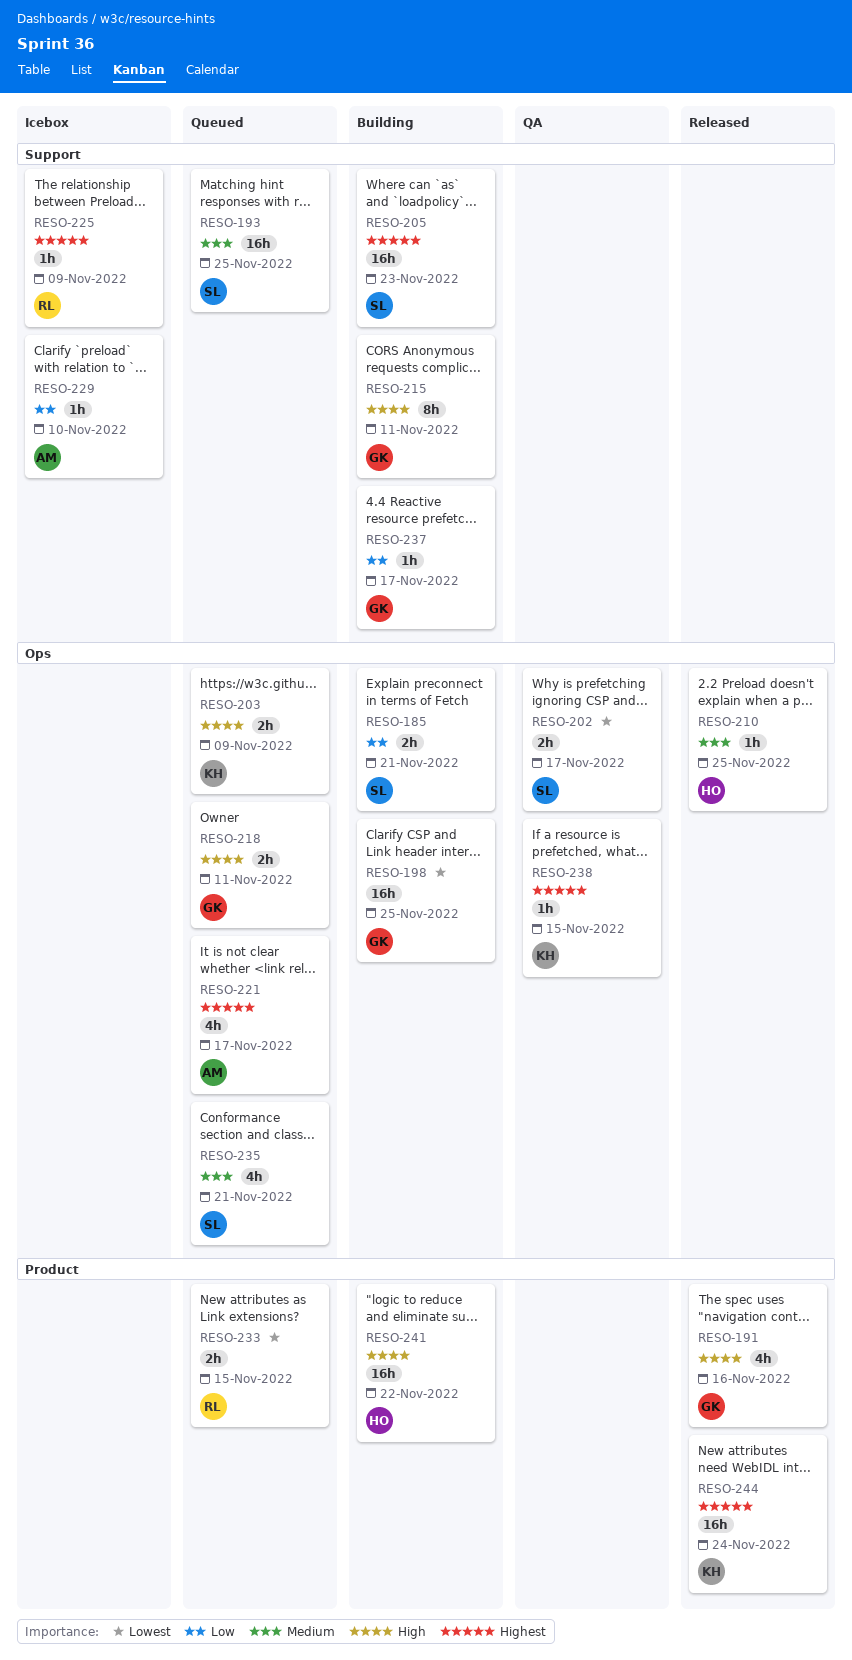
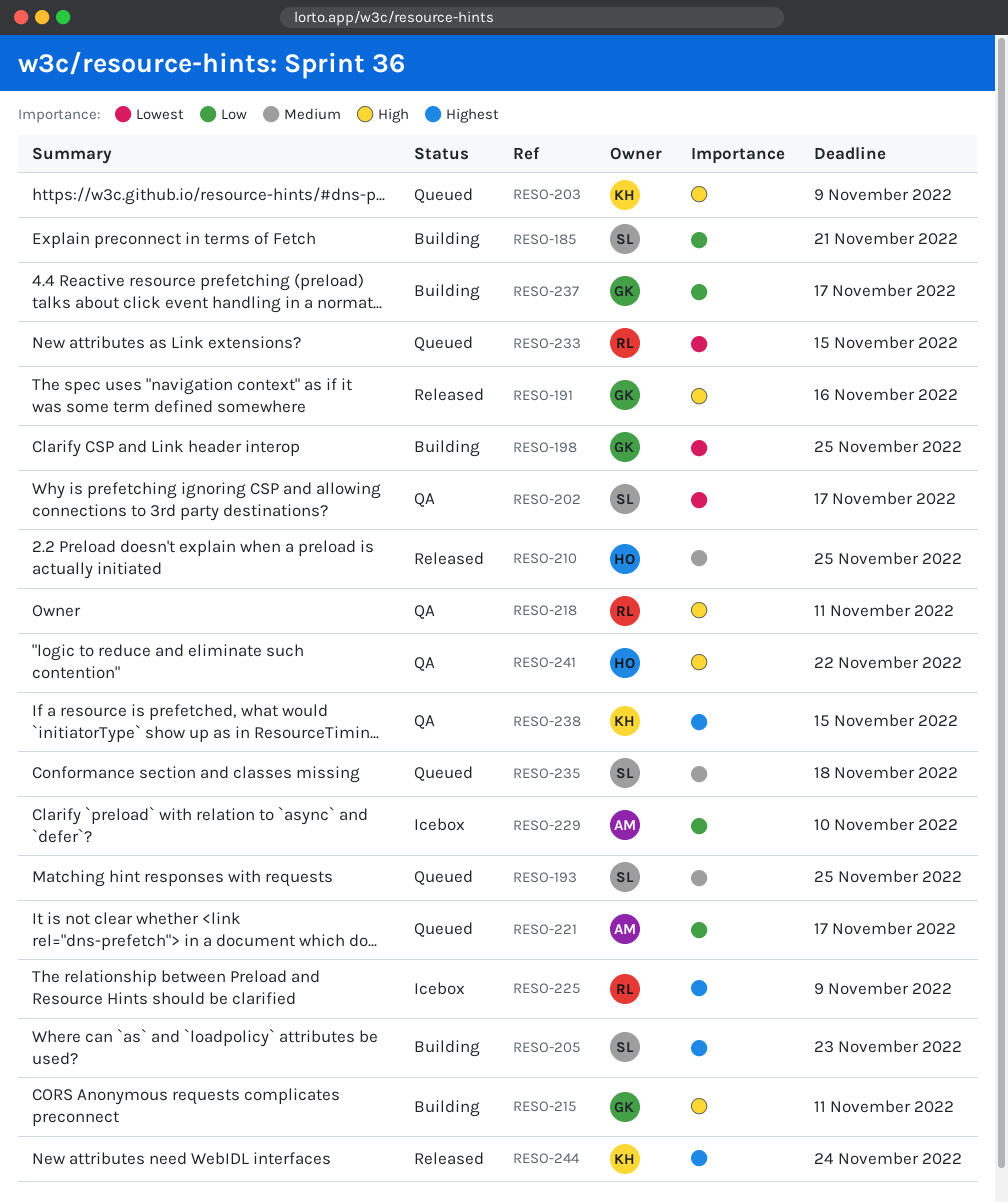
RESO-218, status: Queued -> QA
RESO-218, owner: GK -> RL
RESO-221, priority: Highest -> Low
RESO-235, due: Nov 21 -> Nov 18
RESO-241, status: Building -> QA

